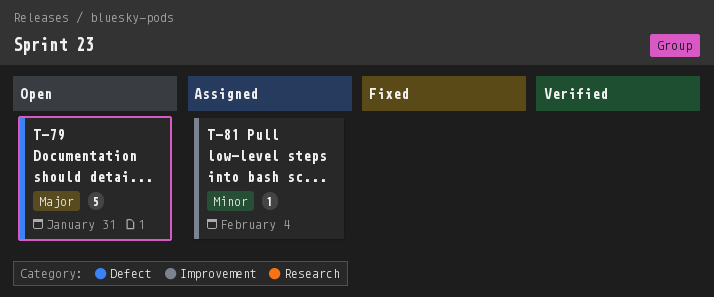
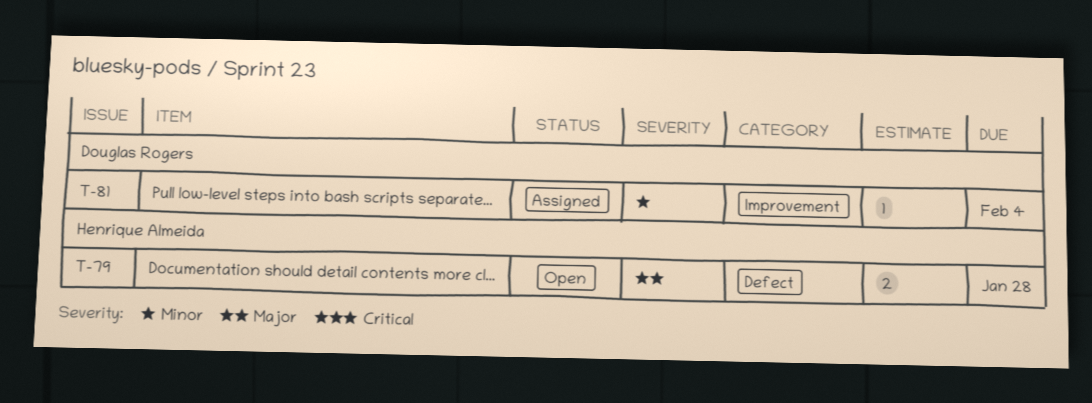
T-79, estimate: 5 -> 2
T-79, due: Jan 31 -> Jan 28

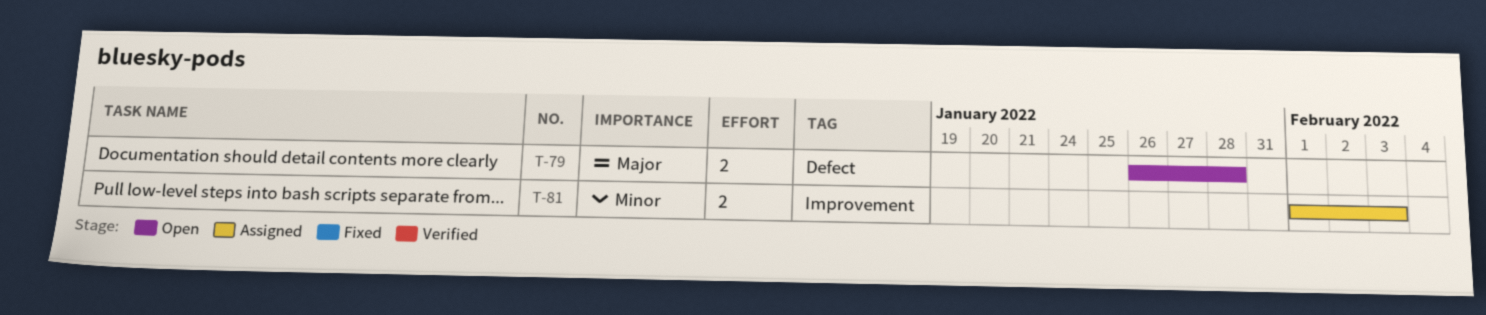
T-81, estimate: 1 -> 2
T-81, due: Feb 4 -> Feb 3

